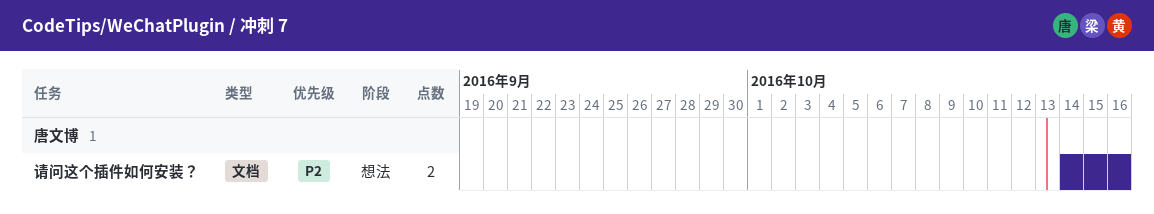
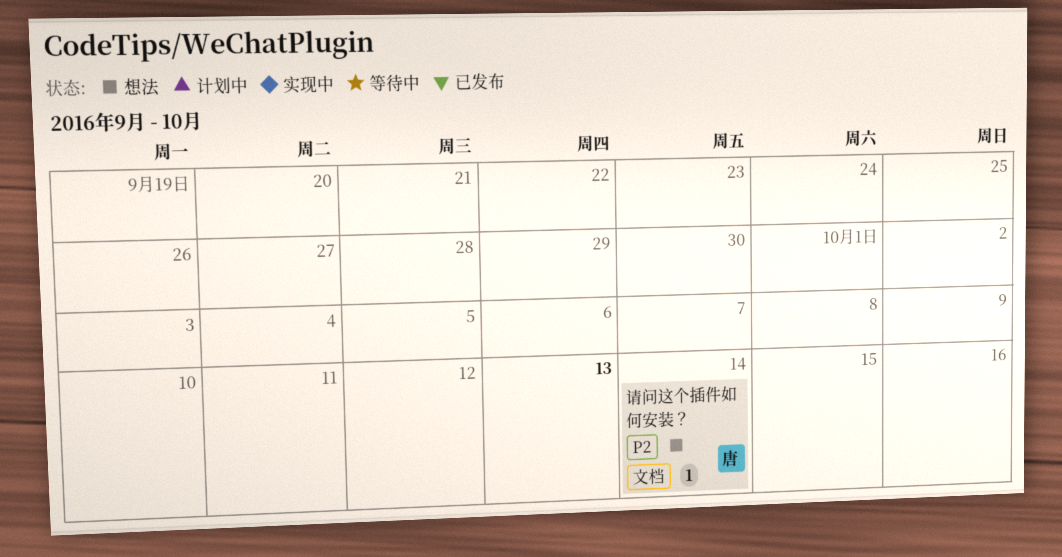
请问这个插件如何安装？, estimate: 2 -> 1
请问这个插件如何安装？, due: Oct 16 -> Oct 14

